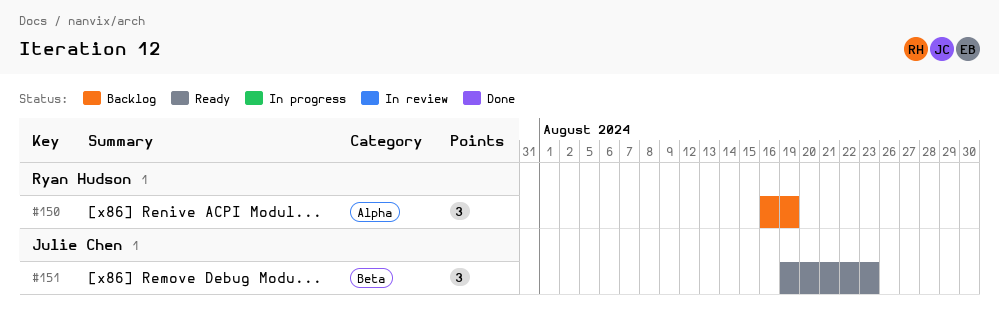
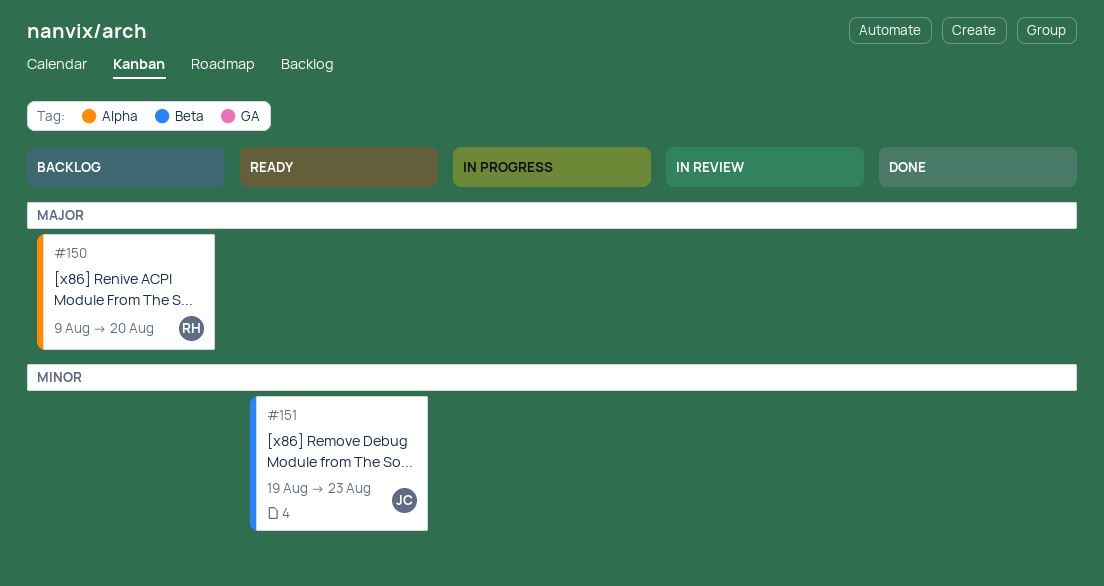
#150, start: Aug 16 -> Aug 9
#150, due: Aug 19 -> Aug 20

